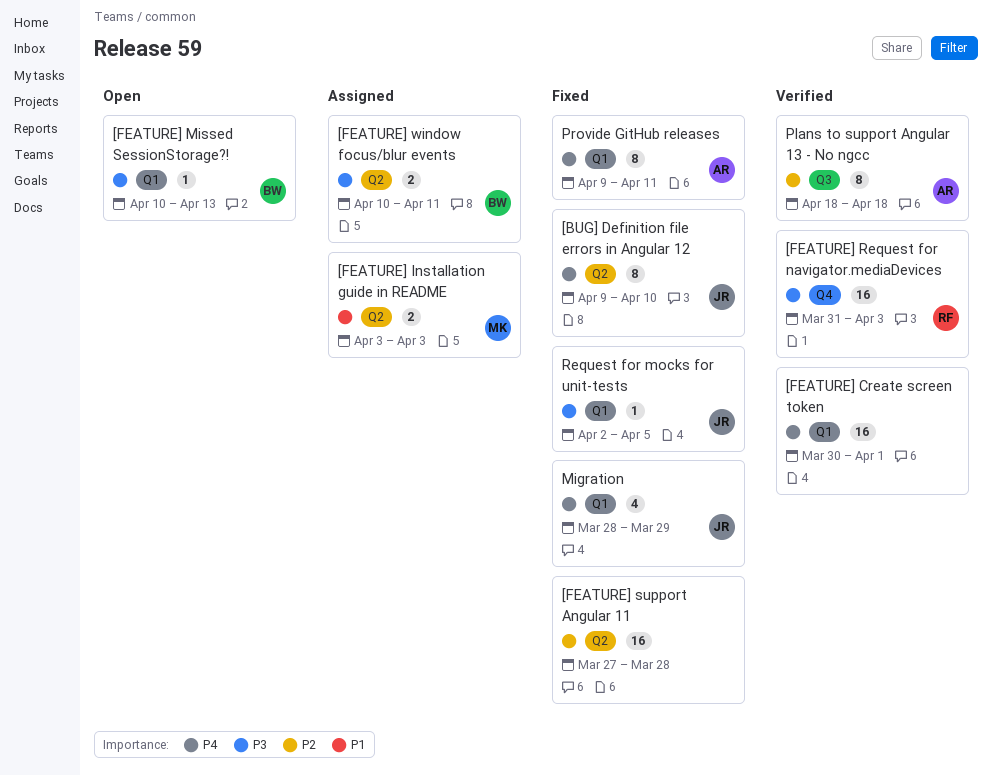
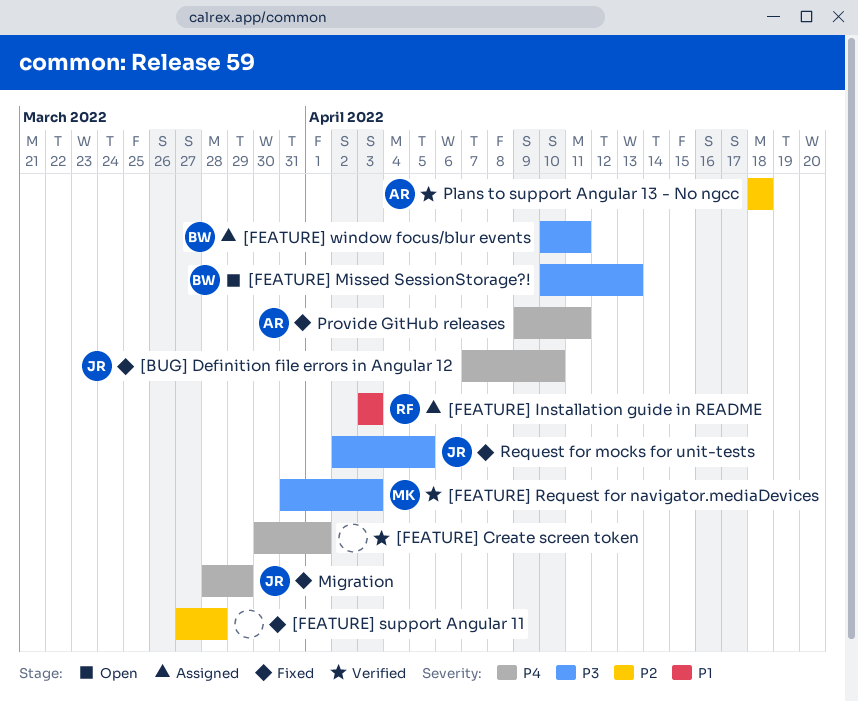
[BUG] Definition file errors in Angular 12, start: Apr 9 -> Apr 7
[FEATURE] Installation guide in README, owner: MK -> RF
[FEATURE] Request for navigator.mediaDevices, owner: RF -> MK

